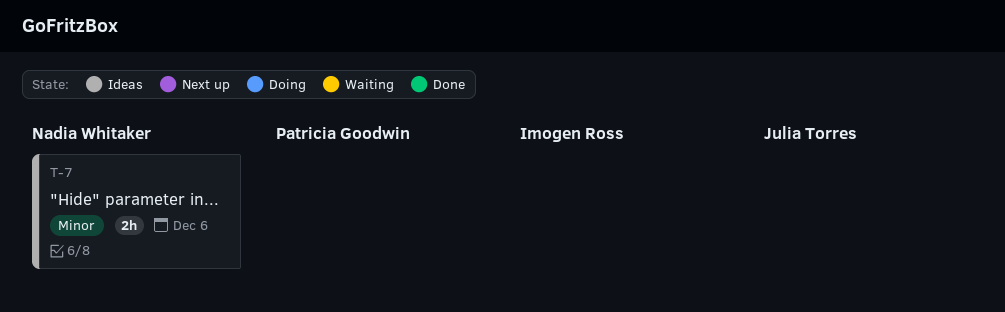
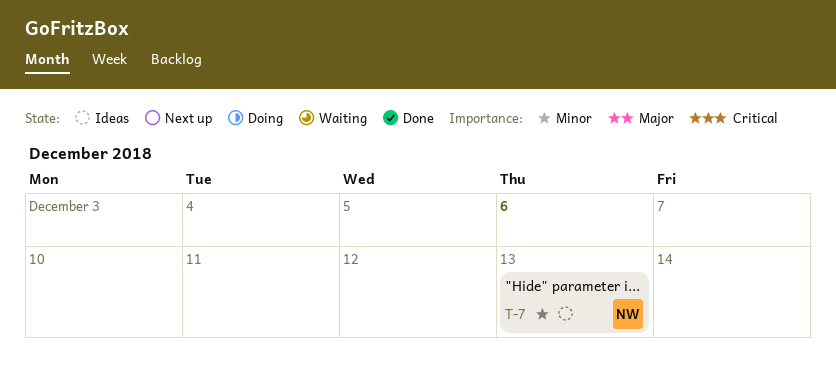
T-7, due: Dec 6 -> Dec 13

